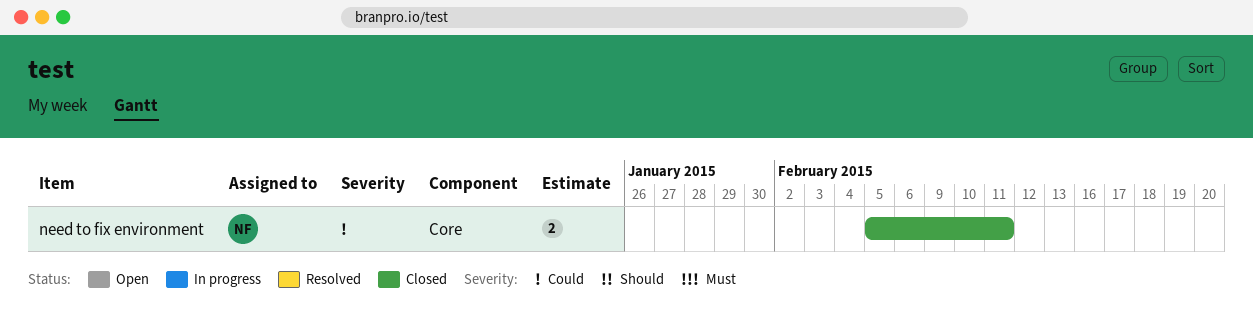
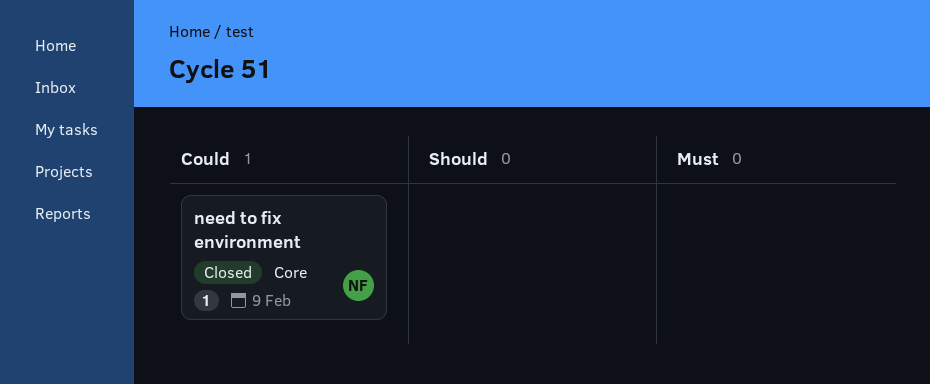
need to fix environment, estimate: 2 -> 1
need to fix environment, due: Feb 11 -> Feb 9

